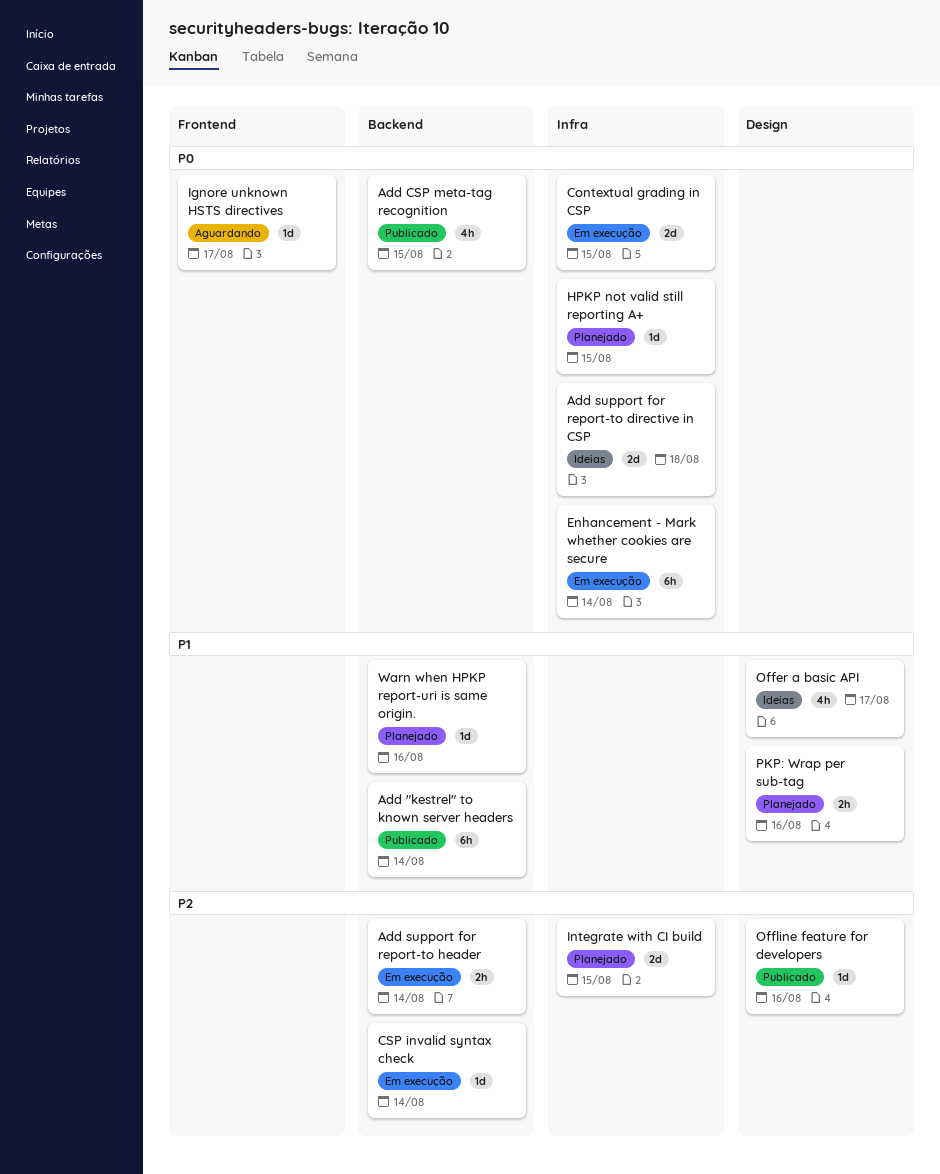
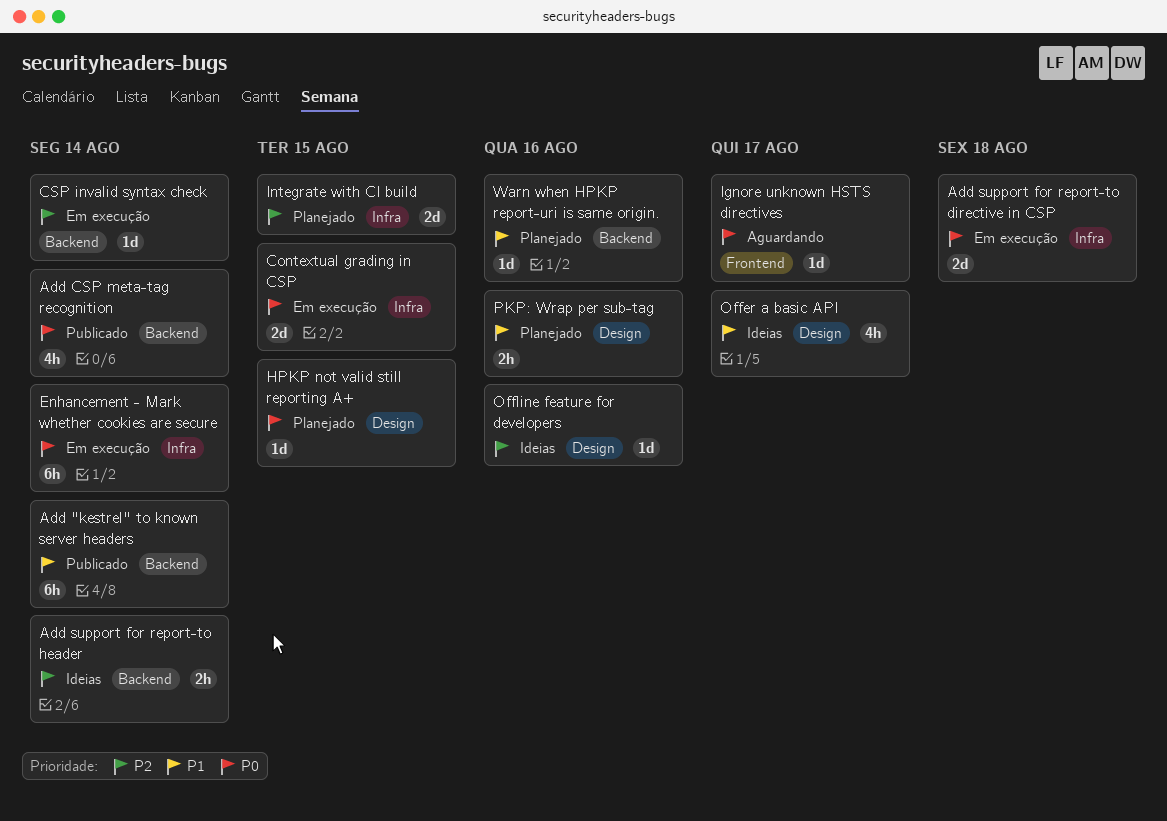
Add CSP meta-tag recognition, due: Aug 15 -> Aug 14
Add support for report-to directive in CSP, status: Ideias -> Em execução
Add support for report-to header, status: Em execução -> Ideias
HPKP not valid still reporting A+, label: Infra -> Design
Offline feature for developers, status: Publicado -> Ideias

